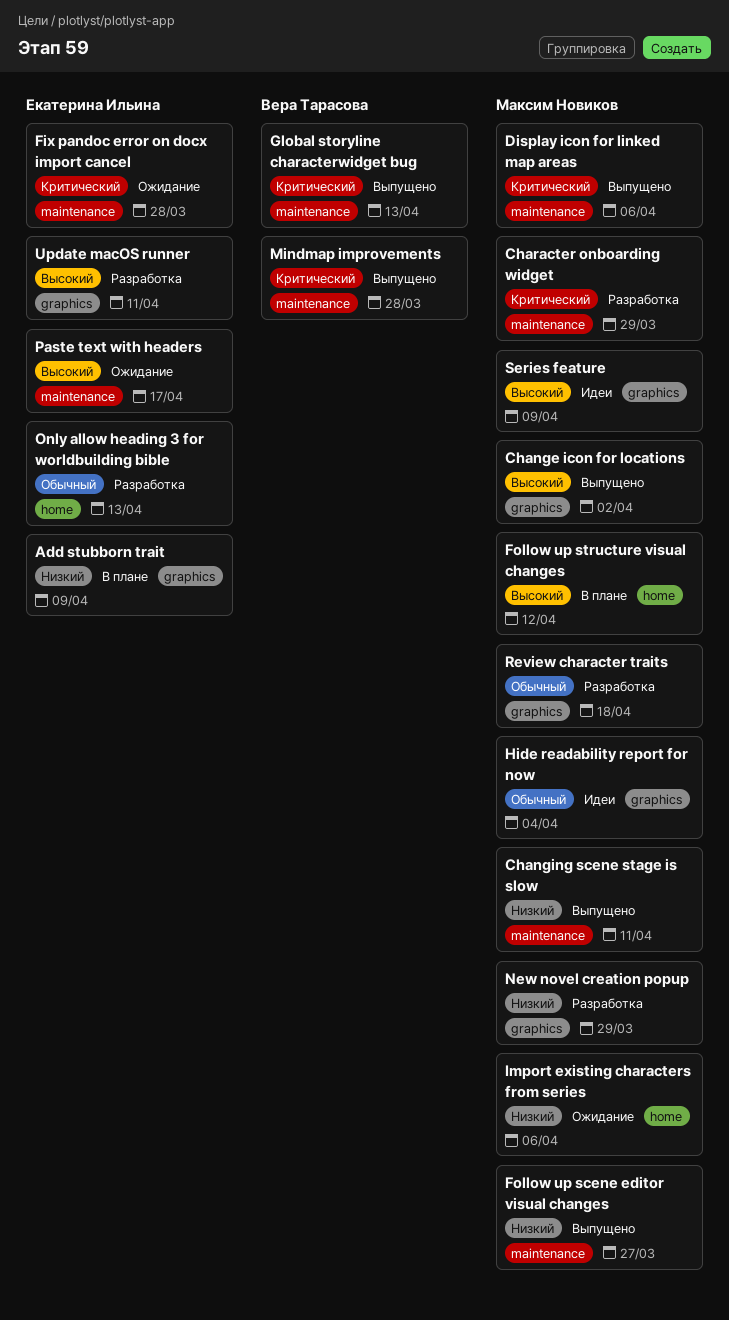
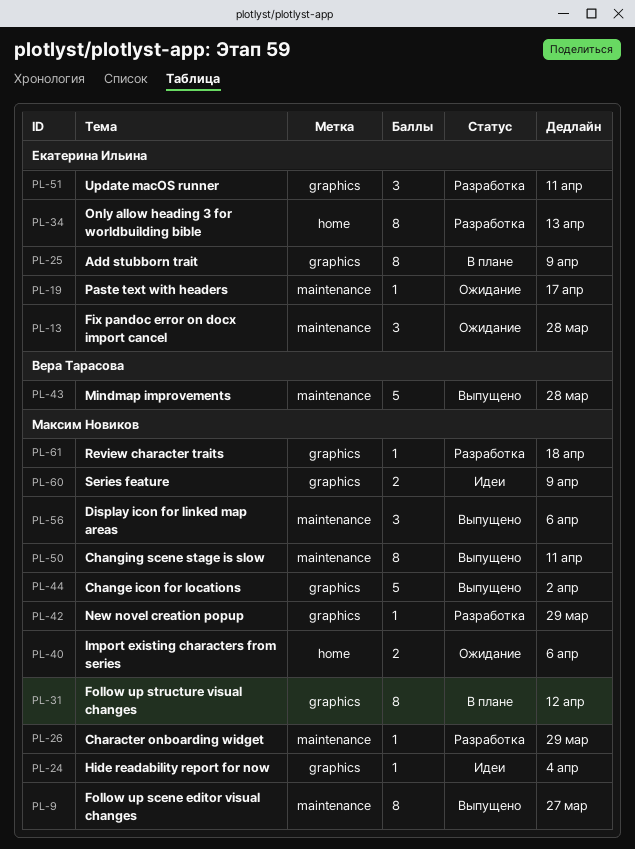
Follow up structure visual changes, label: home -> graphics
Global storyline characterwidget bug: present -> none

